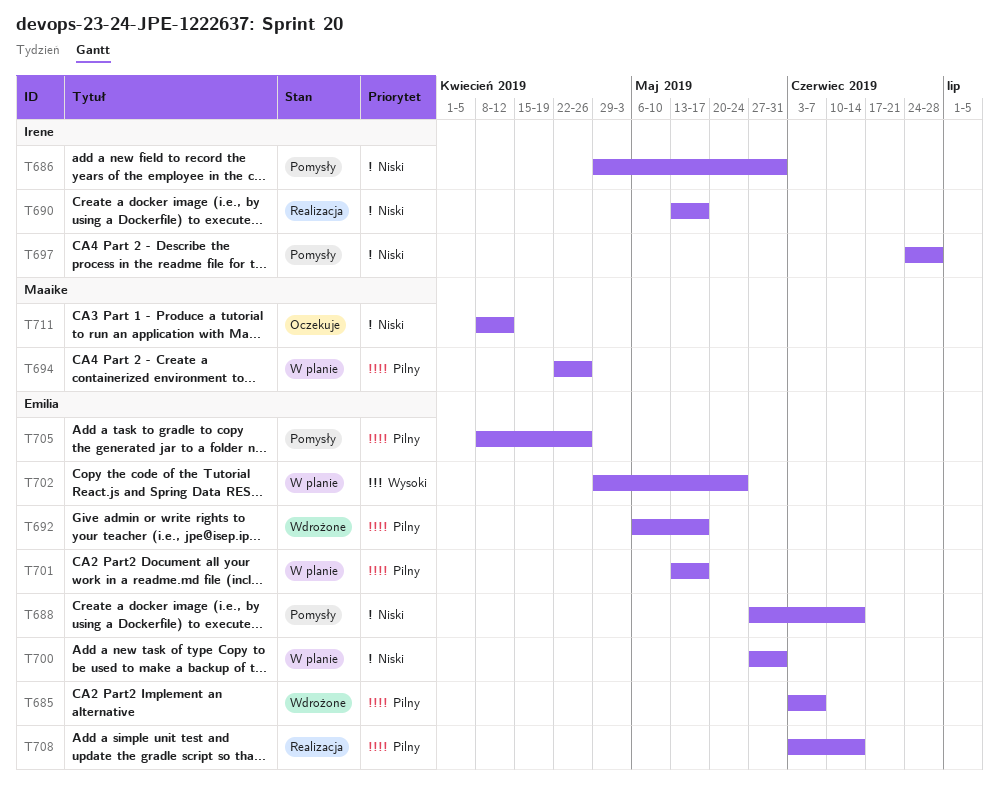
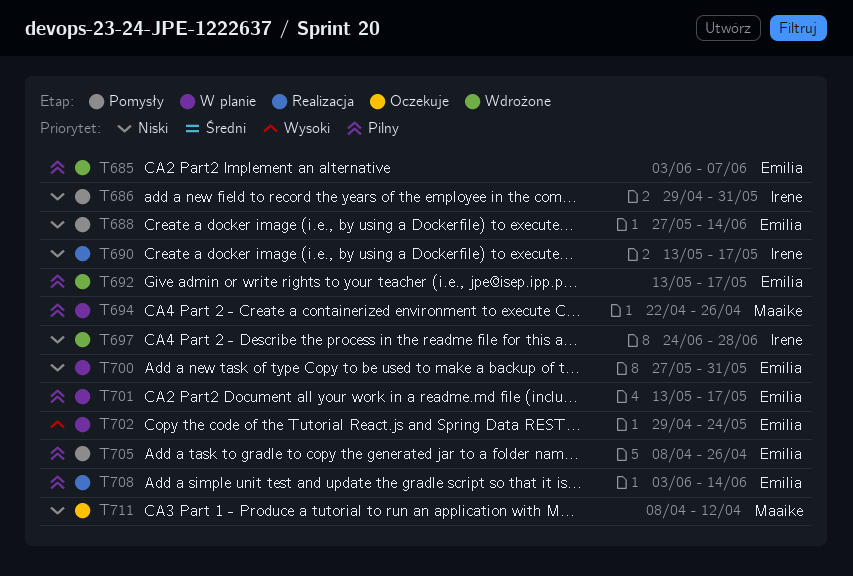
T692, start: May 6 -> May 13
T697, status: Pomysły -> Wdrożone

